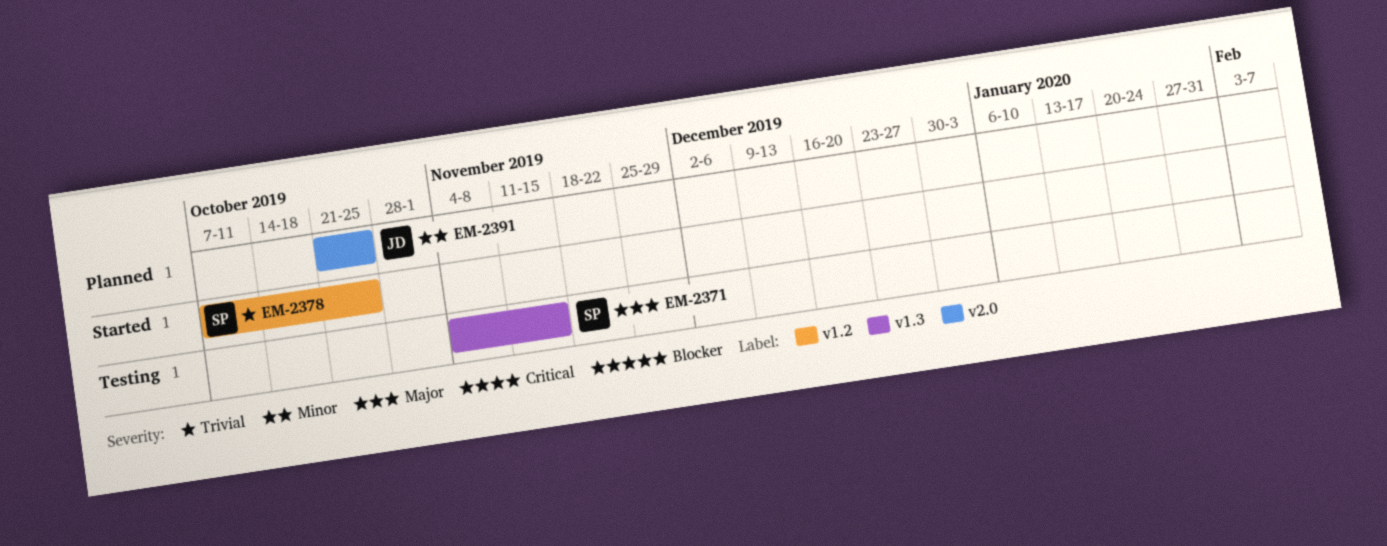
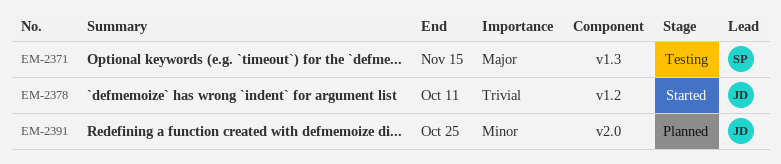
EM-2378, owner: SP -> JD
EM-2378, due: Oct 25 -> Oct 11

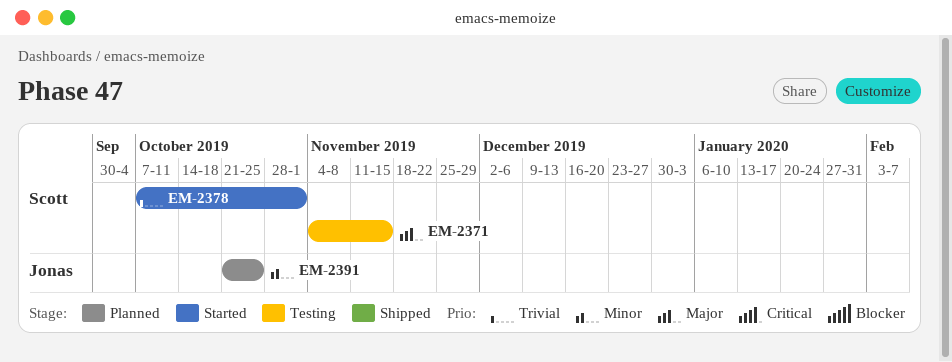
EM-2378, owner: Jonas -> Scott
EM-2378, due: Oct 11 -> Nov 1

